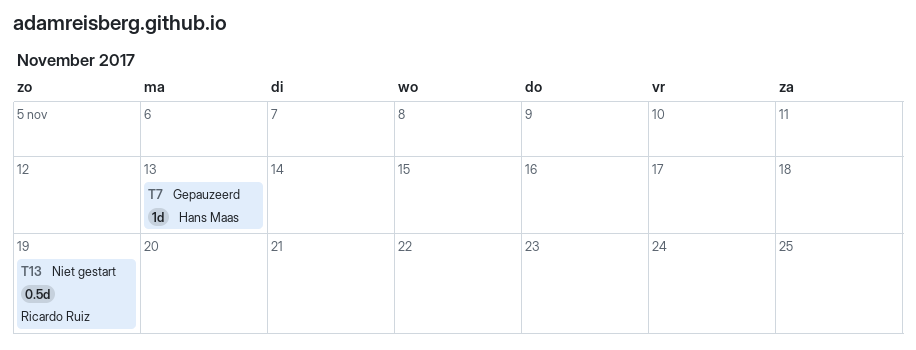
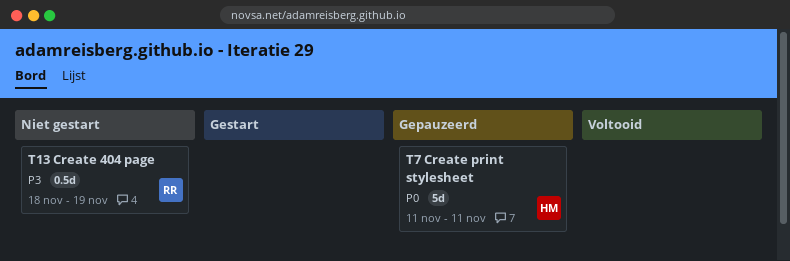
T7, estimate: 1d -> 5d
T7, due: Nov 13 -> Nov 11

